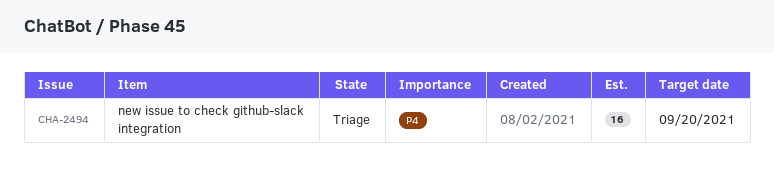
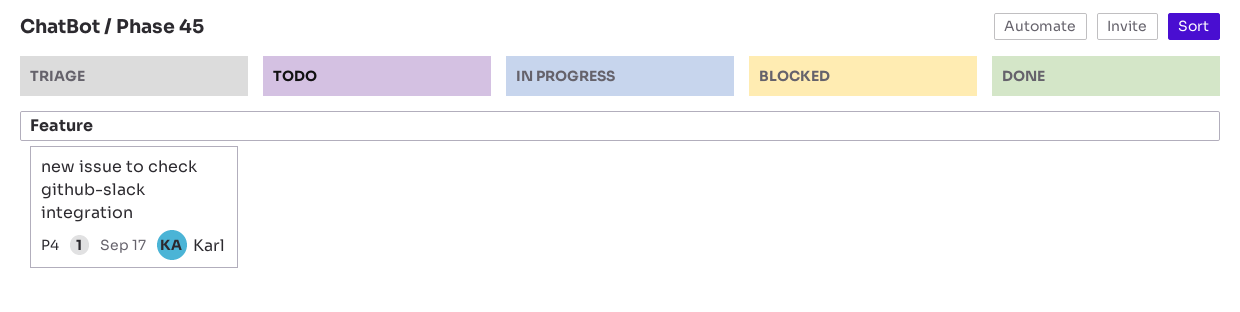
new issue to check github-slack integration, estimate: 16 -> 1
new issue to check github-slack integration, due: Sep 20 -> Sep 17

